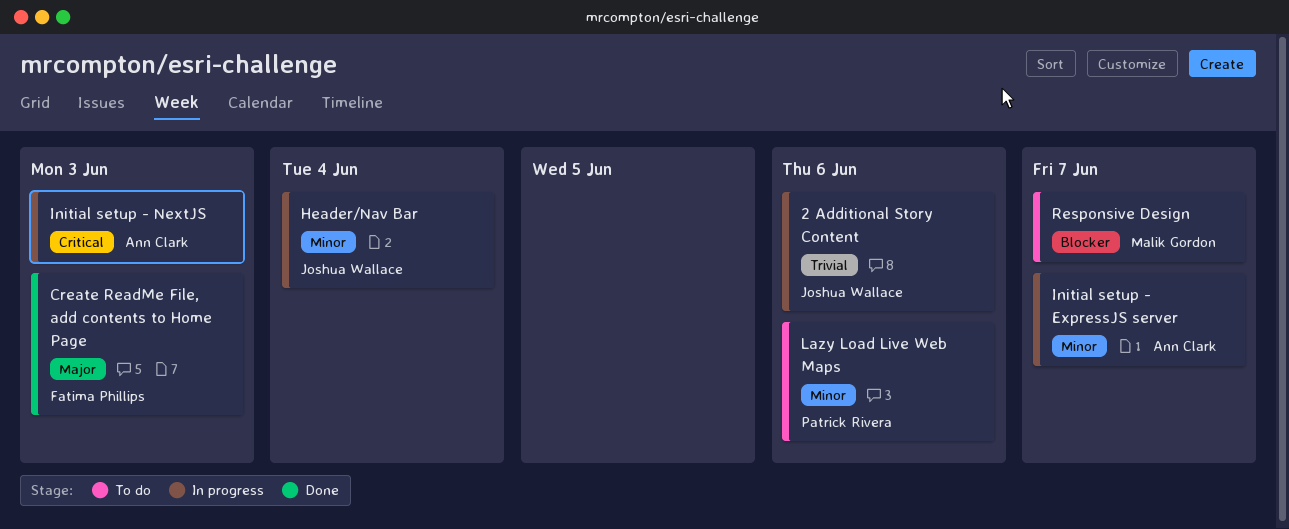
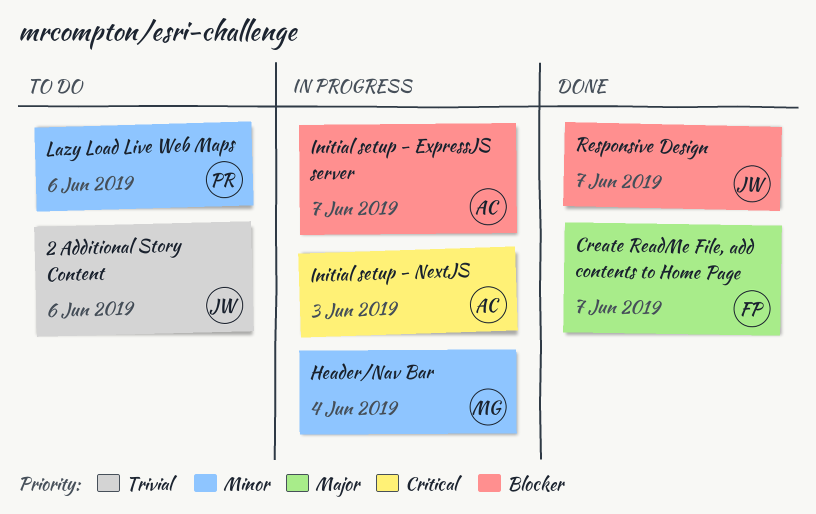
2 Additional Story Content, status: In progress -> To do
Create ReadMe File, add contents to Home Page, due: Jun 3 -> Jun 7
Header/Nav Bar, owner: Joshua Wallace -> Malik Gordon
Initial setup - ExpressJS server, priority: Minor -> Blocker
Responsive Design, status: To do -> Done
Responsive Design, owner: Malik Gordon -> Joshua Wallace

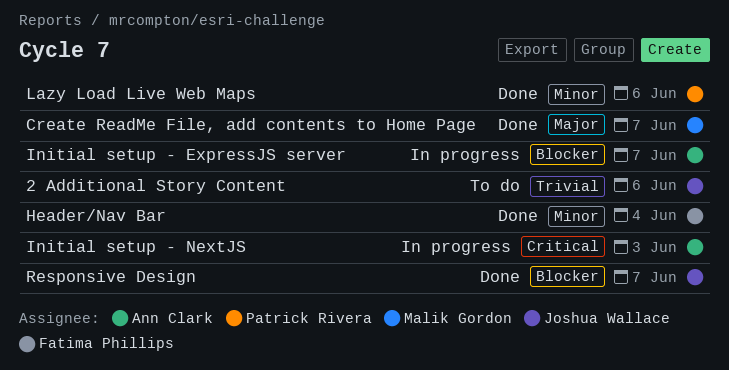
Create ReadMe File, add contents to Home Page, owner: Fatima Phillips -> Malik Gordon
Header/Nav Bar, status: In progress -> Done
Header/Nav Bar, owner: Malik Gordon -> Fatima Phillips
Lazy Load Live Web Maps, status: To do -> Done

